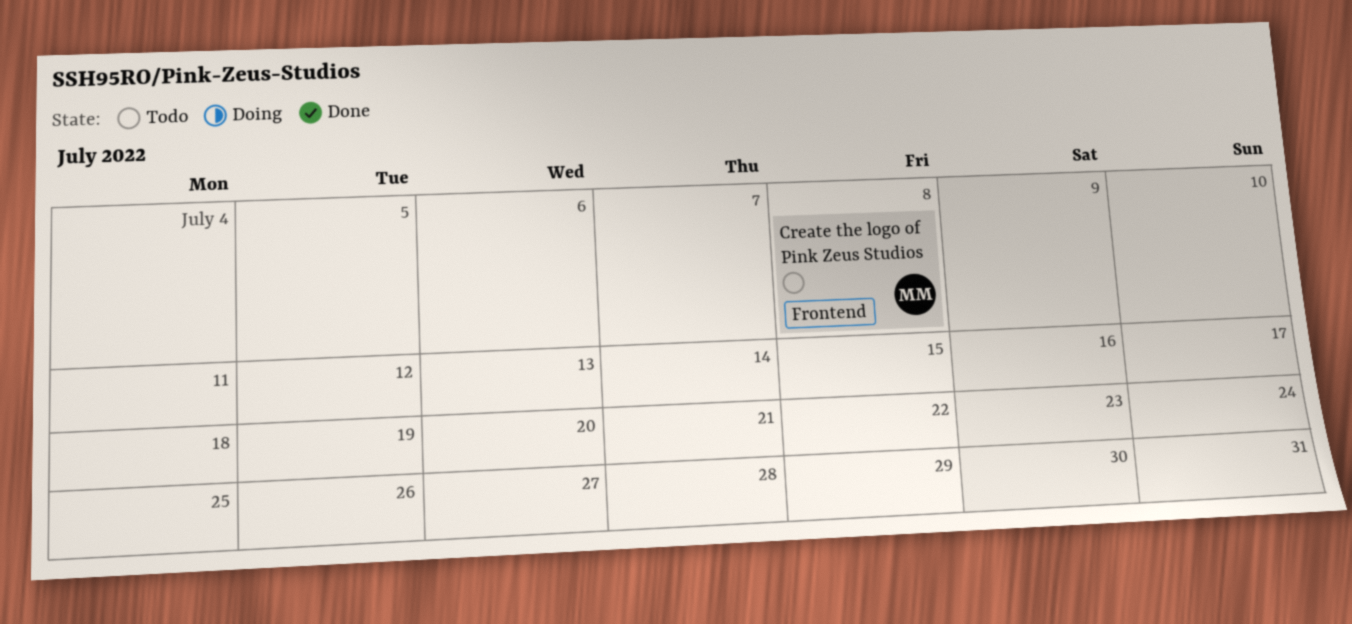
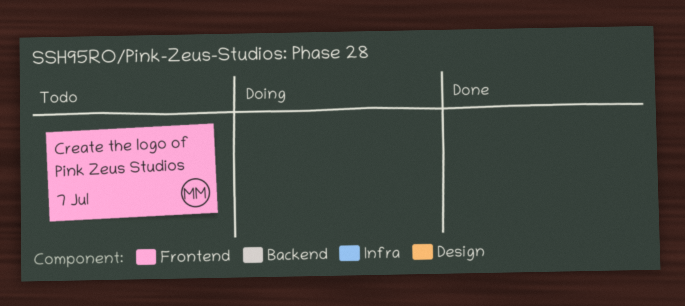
Create the logo of Pink Zeus Studios, due: Jul 8 -> Jul 7

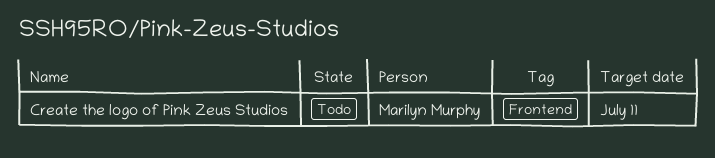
Create the logo of Pink Zeus Studios, due: Jul 7 -> Jul 11

